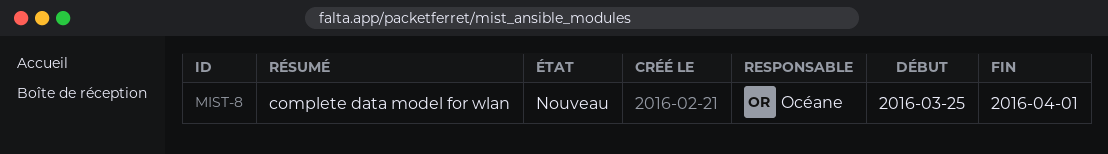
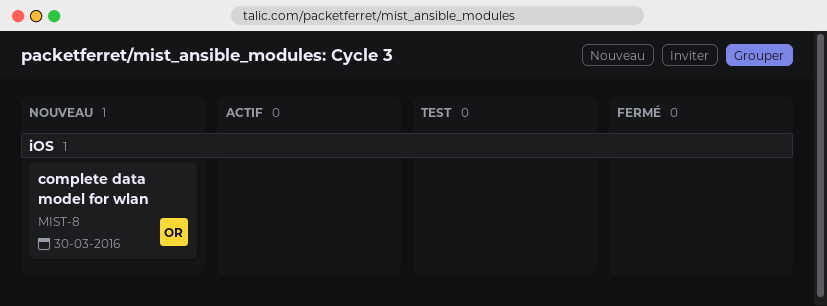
MIST-8, due: Apr 1 -> Mar 30

